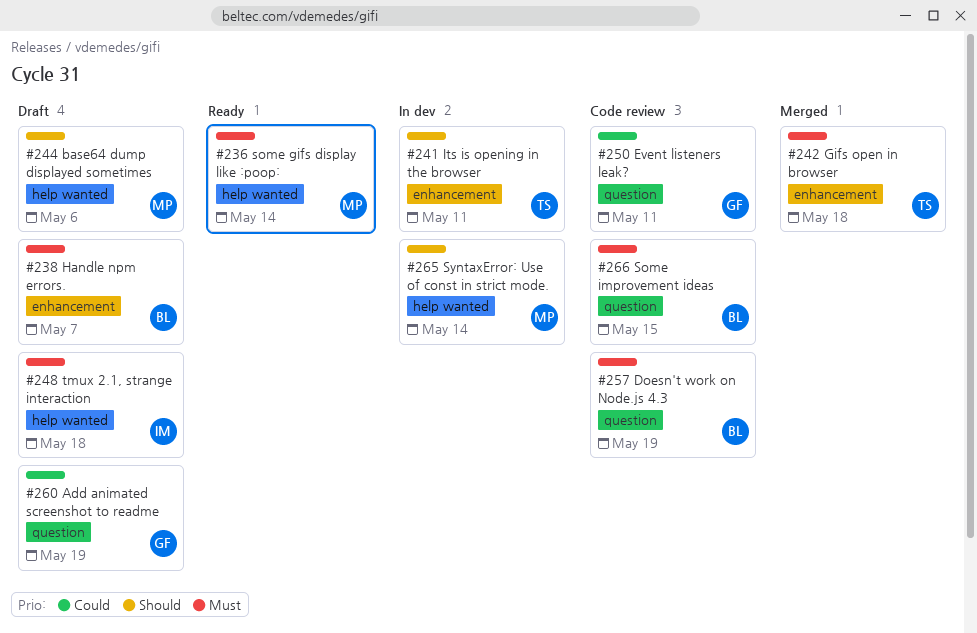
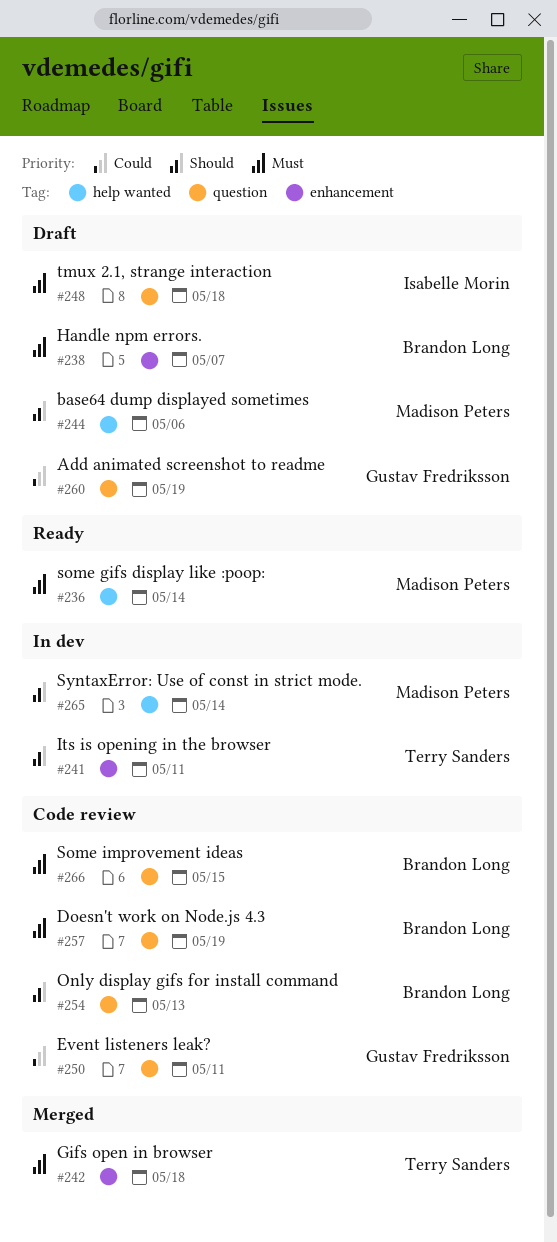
#248, label: help wanted -> question
#254: none -> present

